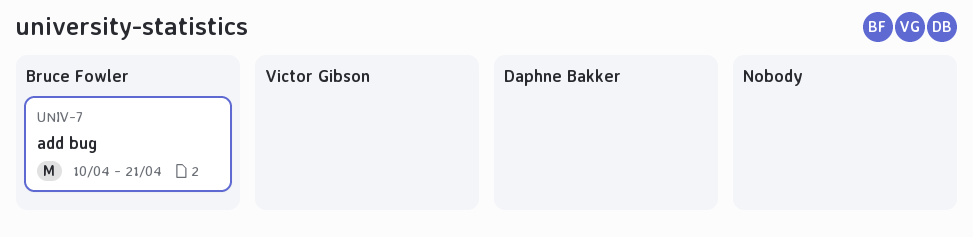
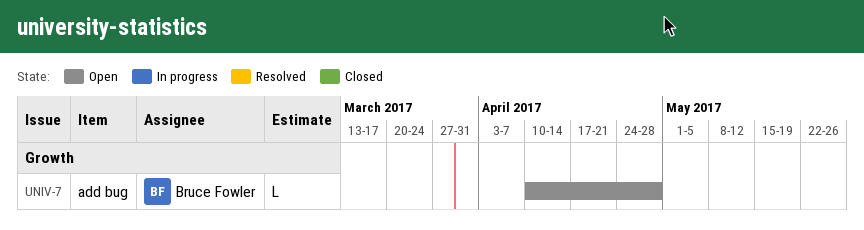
UNIV-7, estimate: M -> L
UNIV-7, due: Apr 21 -> Apr 28

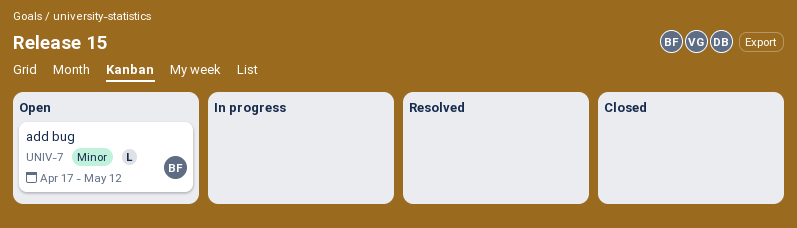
UNIV-7, start: Apr 10 -> Apr 17
UNIV-7, due: Apr 28 -> May 12

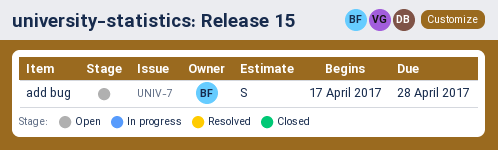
UNIV-7, estimate: L -> S
UNIV-7, due: May 12 -> Apr 28

